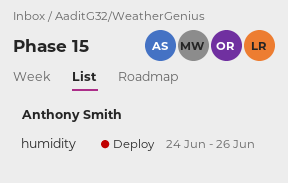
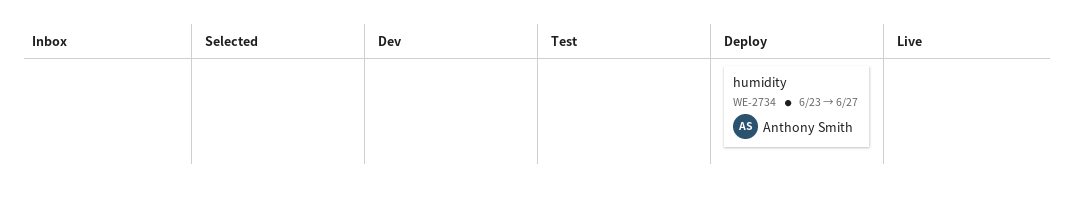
humidity, start: Jun 24 -> Jun 23
humidity, due: Jun 26 -> Jun 27

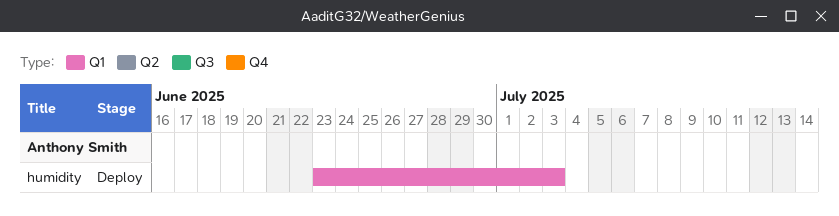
humidity, due: Jun 27 -> Jul 3

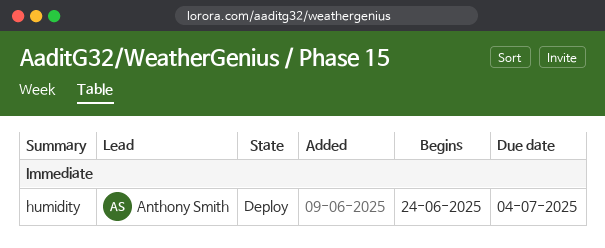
humidity, start: Jun 23 -> Jun 24
humidity, due: Jul 3 -> Jul 4

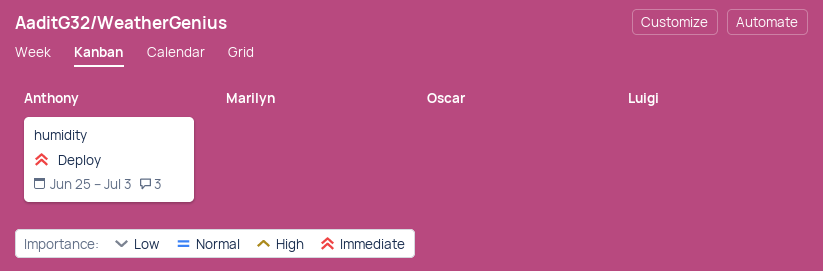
humidity, start: Jun 24 -> Jun 25
humidity, due: Jul 4 -> Jul 3

